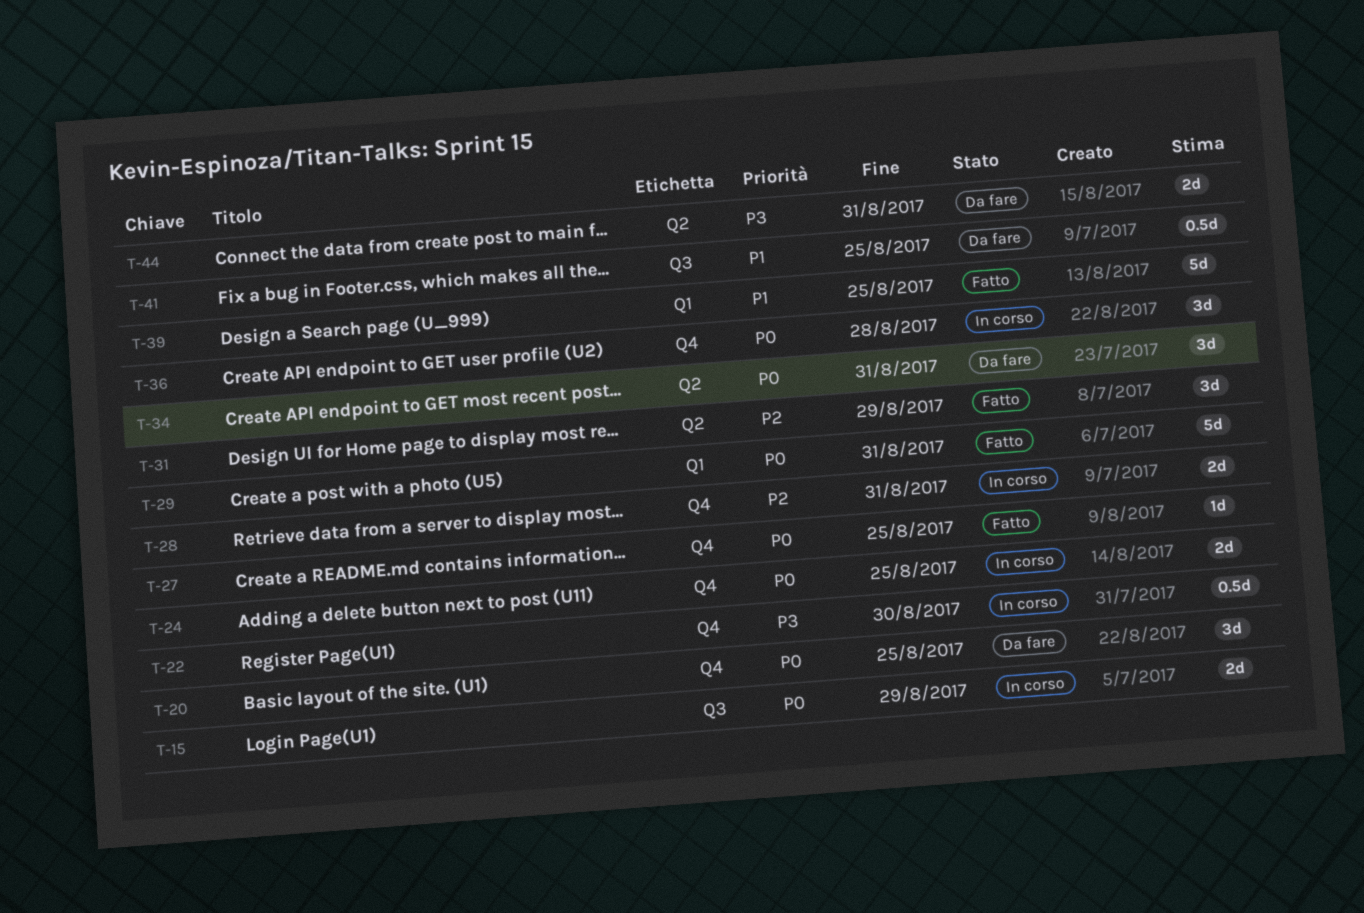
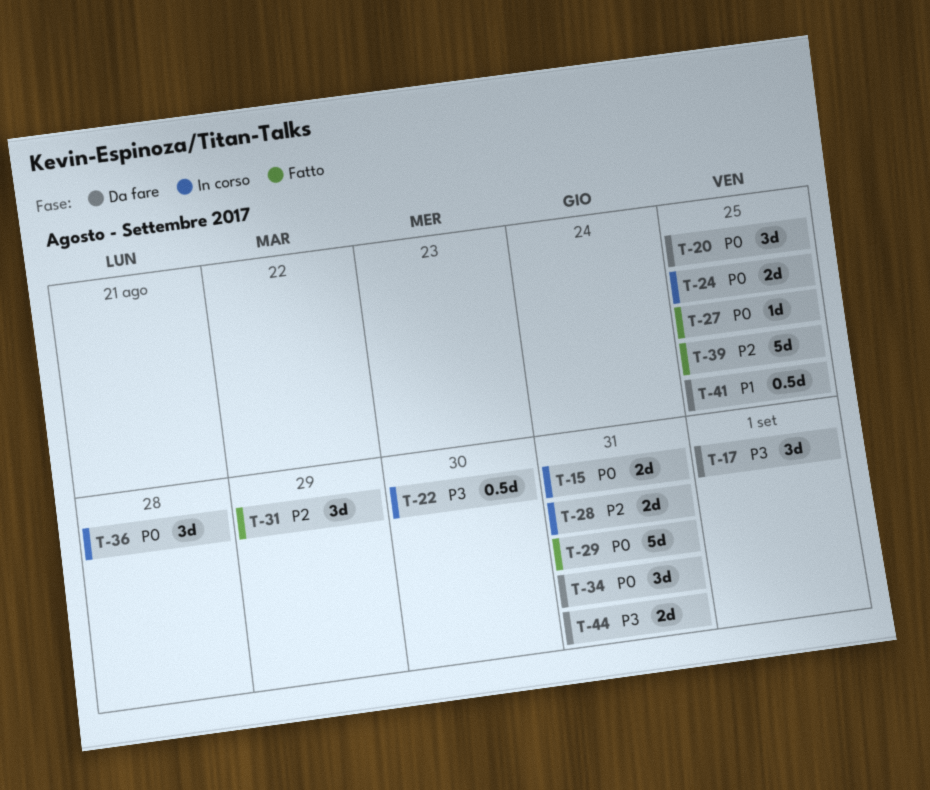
T-15, due: Aug 29 -> Aug 31
T-17: none -> present
T-39, priority: P1 -> P2

